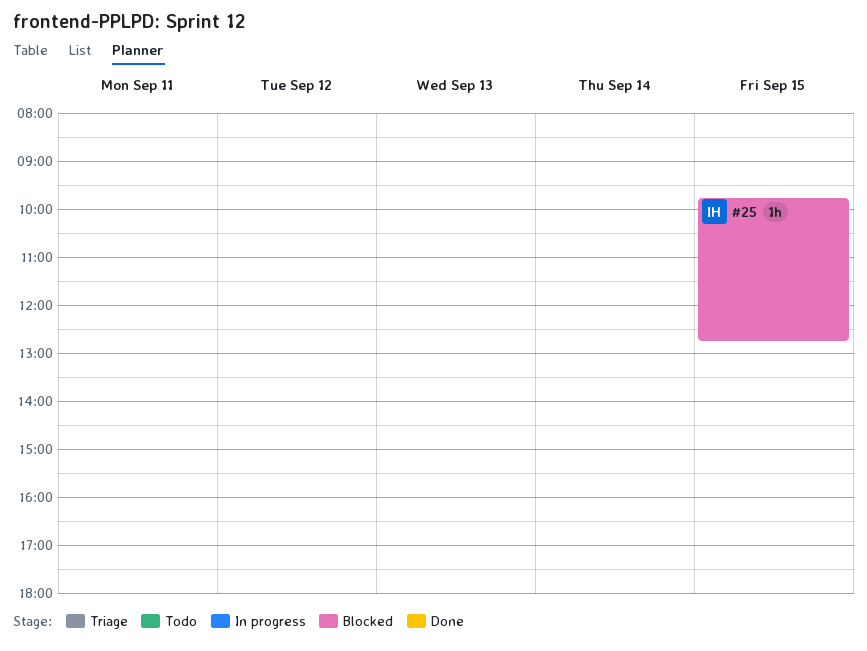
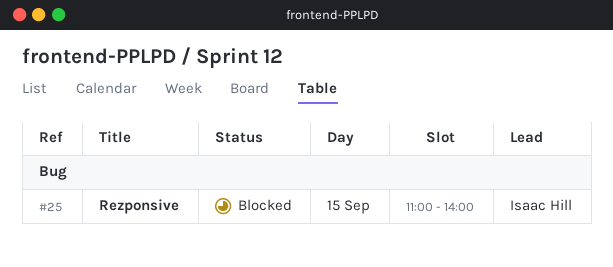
#25, begins: 09:45 -> 11:00
#25, ends: 12:45 -> 14:00

